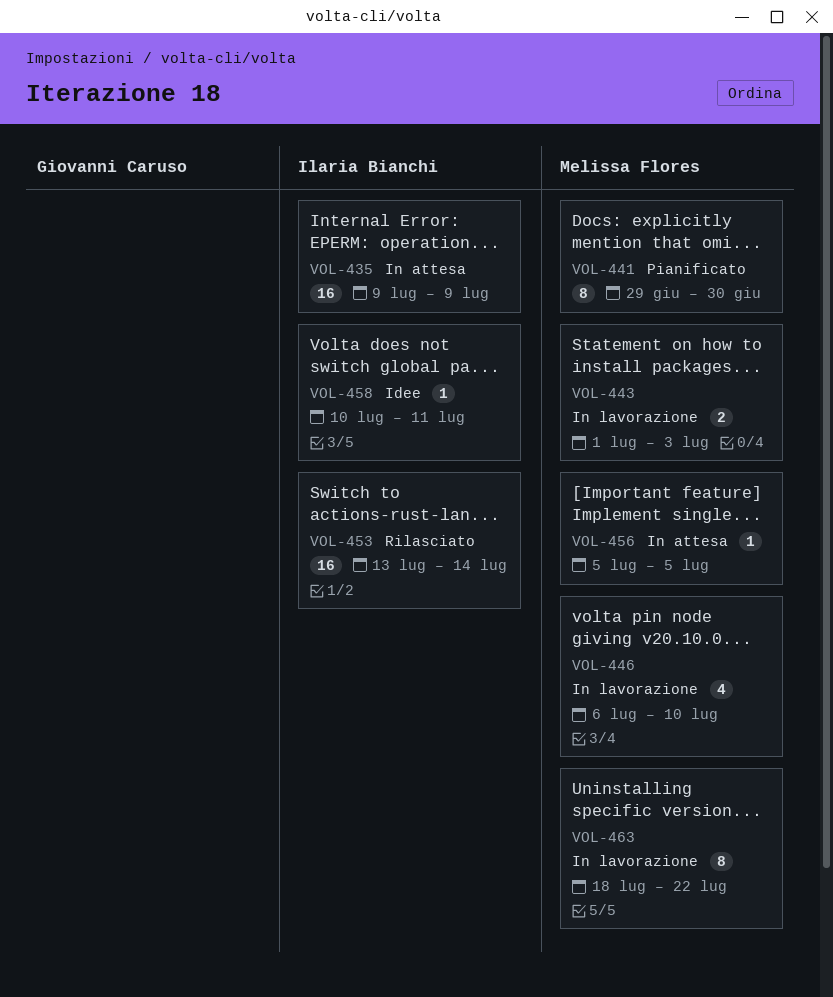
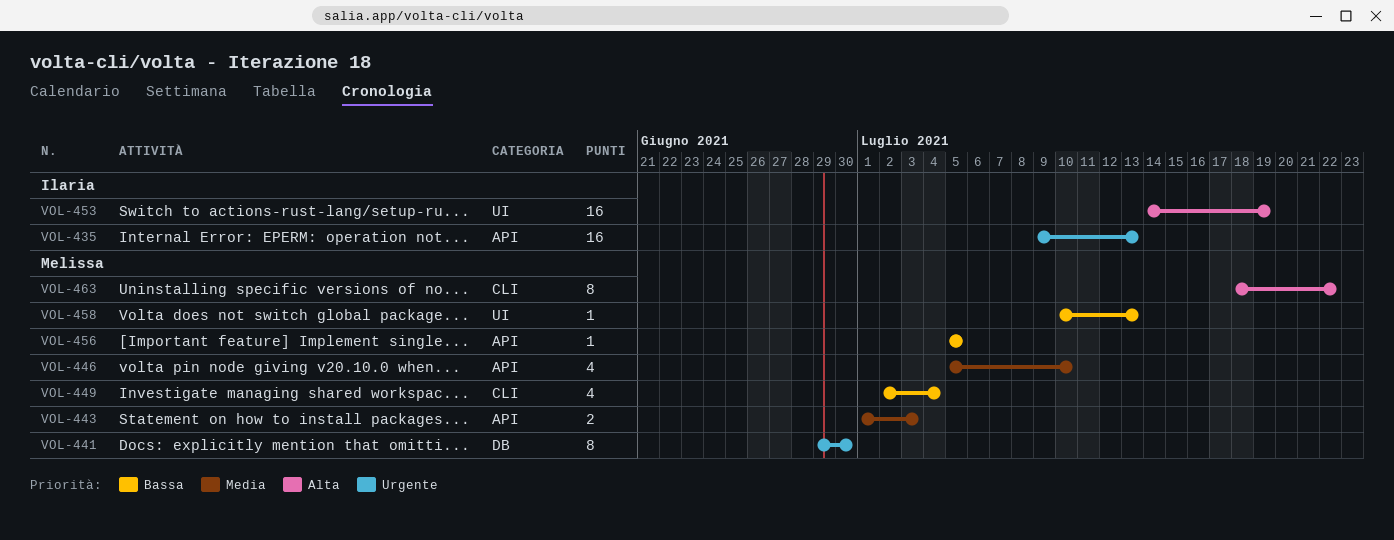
VOL-435, due: Jul 9 -> Jul 13
VOL-446, start: Jul 6 -> Jul 5
VOL-449: none -> present
VOL-453, start: Jul 13 -> Jul 14
VOL-453, due: Jul 14 -> Jul 19
VOL-458, owner: Ilaria Bianchi -> Melissa Flores
VOL-458, due: Jul 11 -> Jul 13

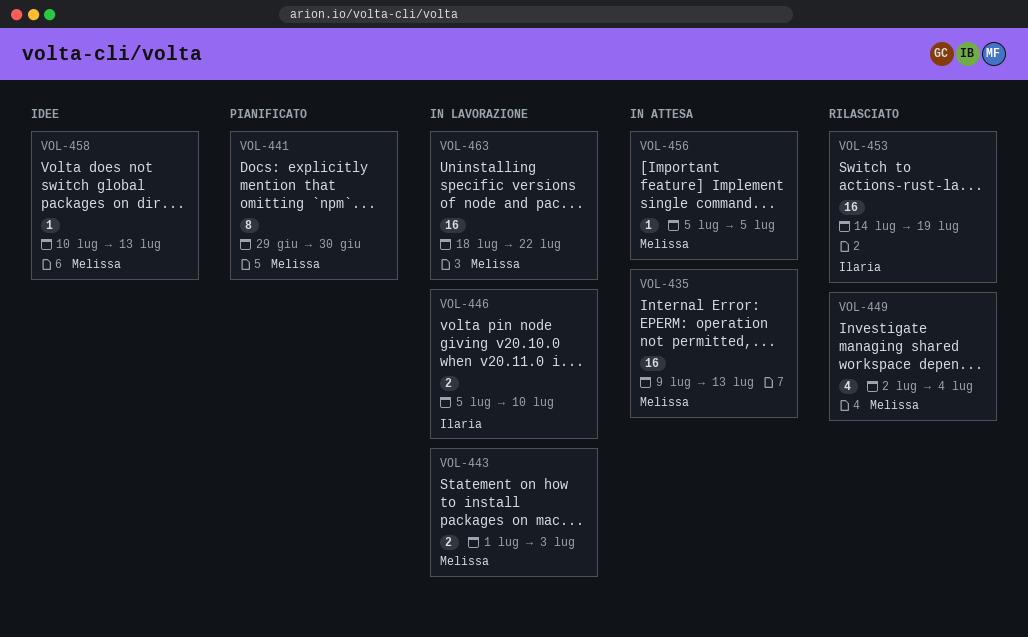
VOL-435, owner: Ilaria -> Melissa
VOL-446, owner: Melissa -> Ilaria
VOL-446, estimate: 4 -> 2
VOL-463, estimate: 8 -> 16

